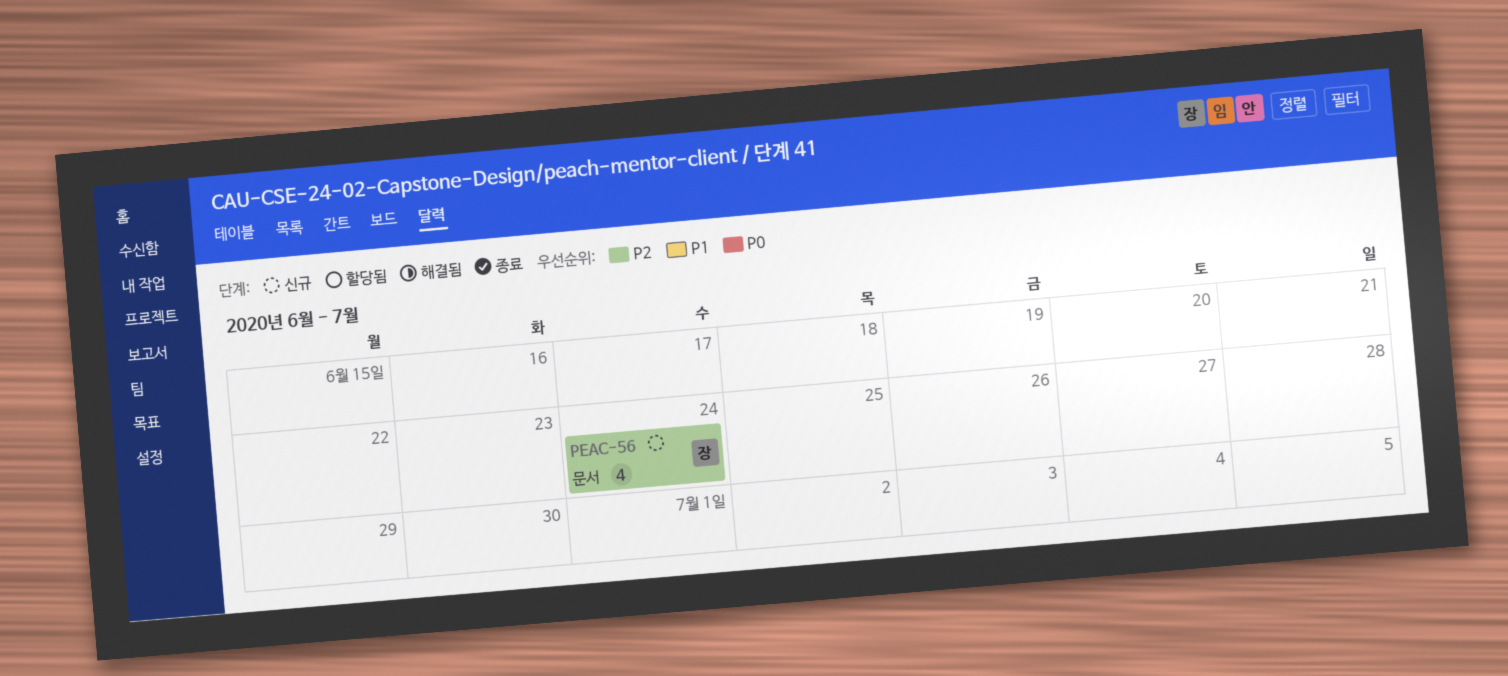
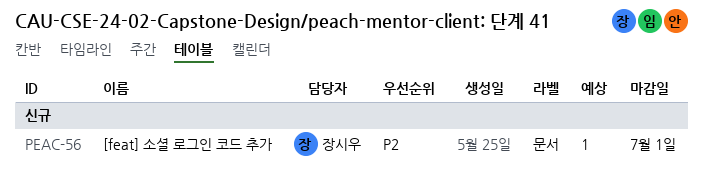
PEAC-56, estimate: 4 -> 1
PEAC-56, due: Jun 24 -> Jul 1

